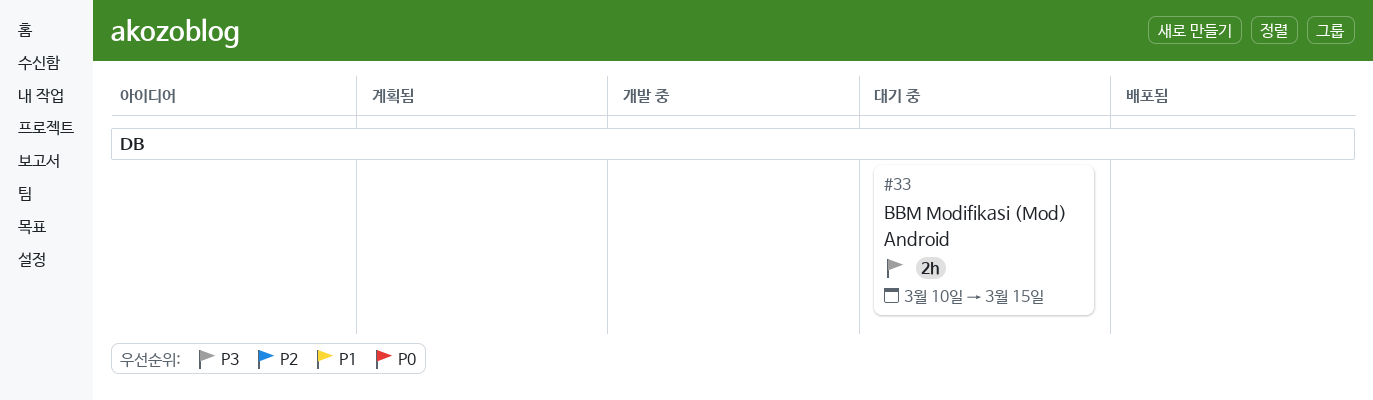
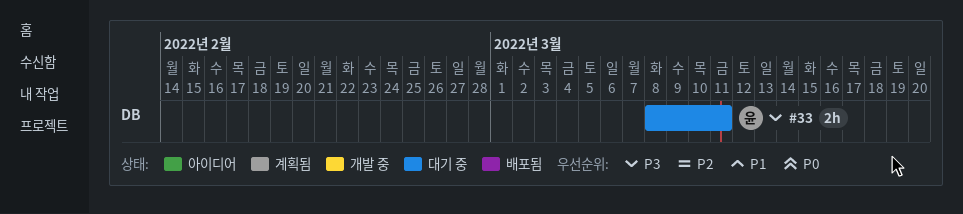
#33, start: Mar 10 -> Mar 8
#33, due: Mar 15 -> Mar 11

